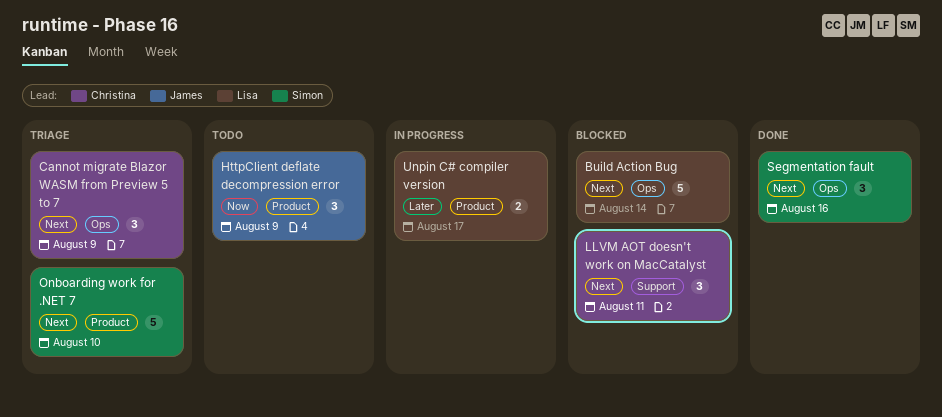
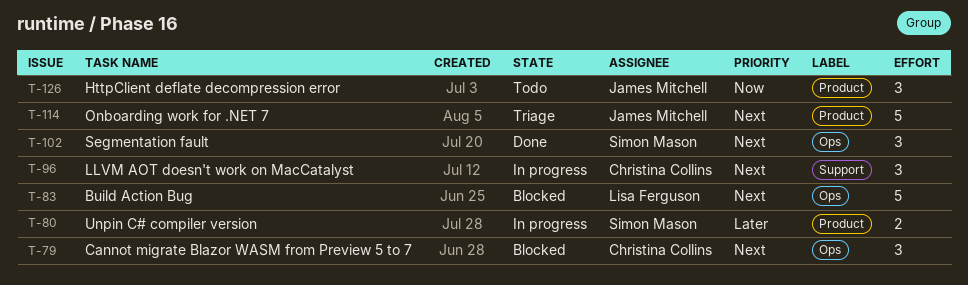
Cannot migrate Blazor WASM from Preview 5 to 7, status: Triage -> Blocked
LLVM AOT doesn't work on MacCatalyst, status: Blocked -> In progress
Onboarding work for .NET 7, owner: Simon Mason -> James Mitchell
Unpin C# compiler version, owner: Lisa Ferguson -> Simon Mason

